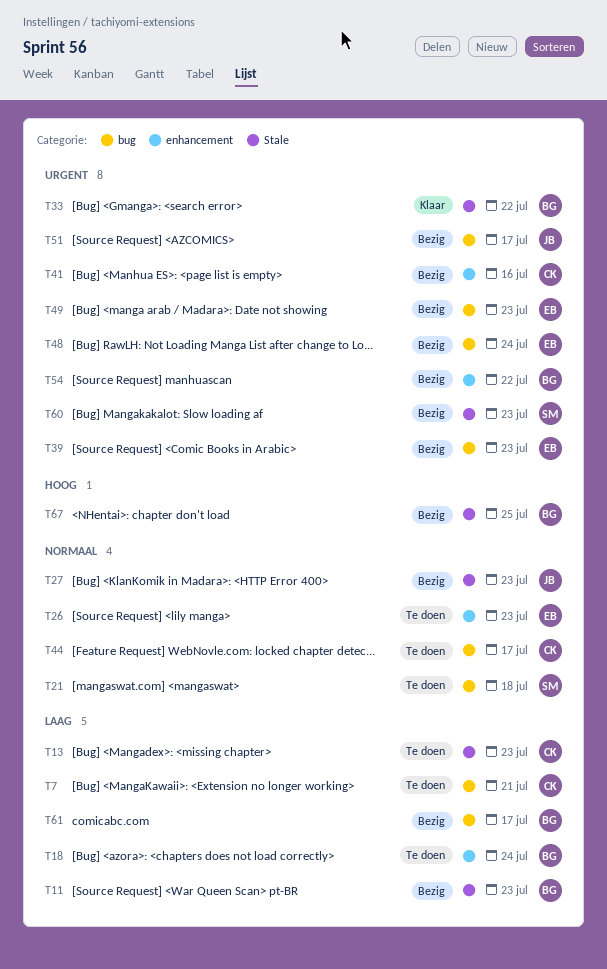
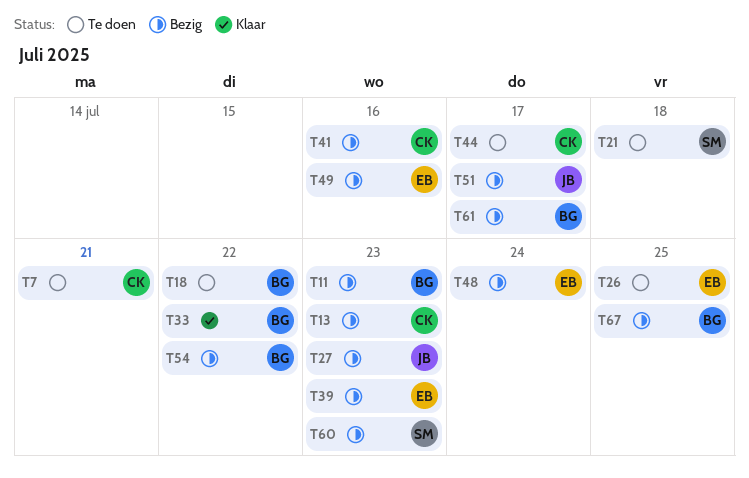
T13, status: Te doen -> Bezig
T18, due: Jul 24 -> Jul 22
T26, due: Jul 23 -> Jul 25
T49, due: Jul 23 -> Jul 16

